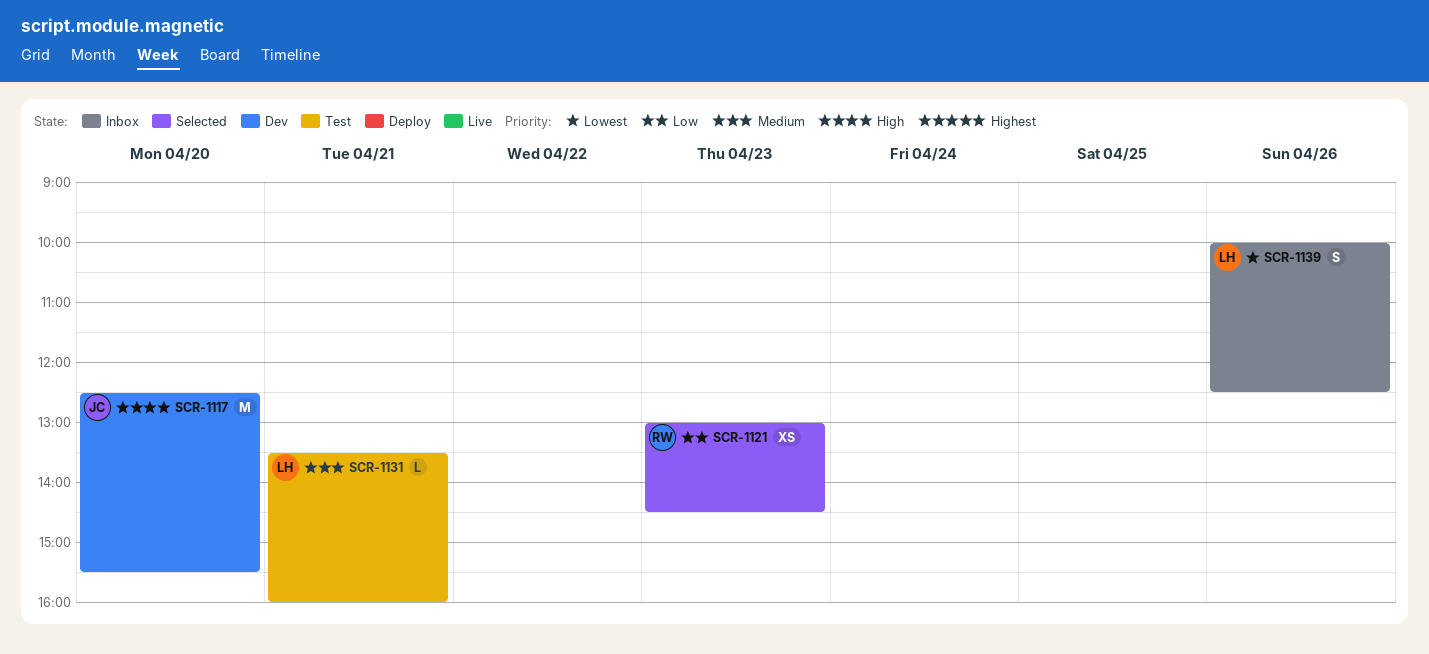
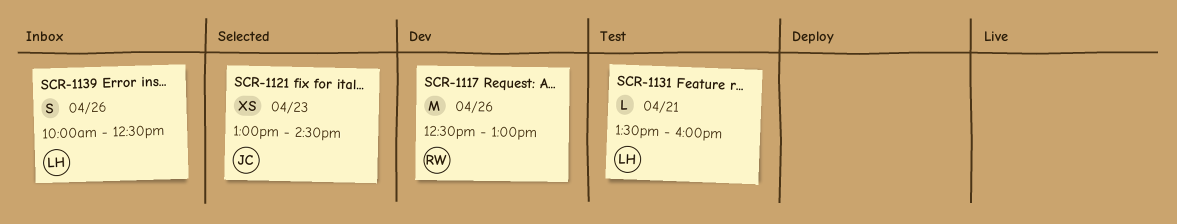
SCR-1117, owner: JC -> RW
SCR-1117, day: Apr 20 -> Apr 26
SCR-1117, ends: 15:30 -> 13:00
SCR-1121, owner: RW -> JC

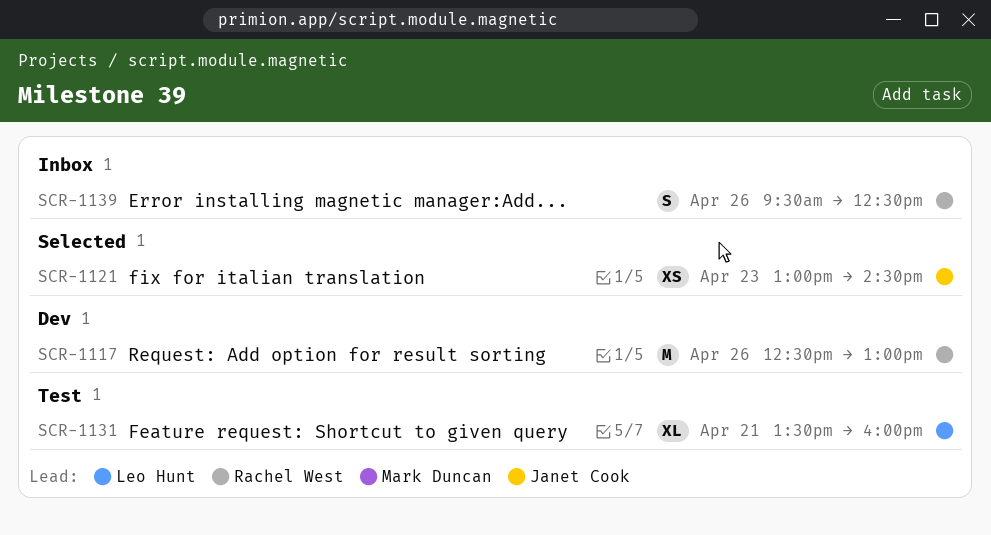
SCR-1131, estimate: L -> XL
SCR-1139, owner: Leo Hunt -> Rachel West
SCR-1139, begins: 10:00 -> 09:30

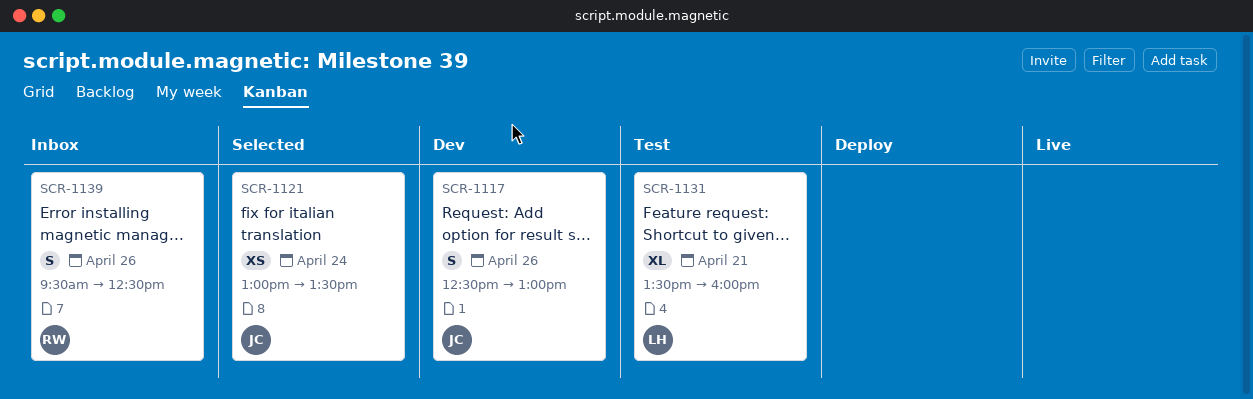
SCR-1117, owner: Rachel West -> Janet Cook
SCR-1117, estimate: M -> S
SCR-1121, day: Apr 23 -> Apr 24
SCR-1121, ends: 14:30 -> 13:30

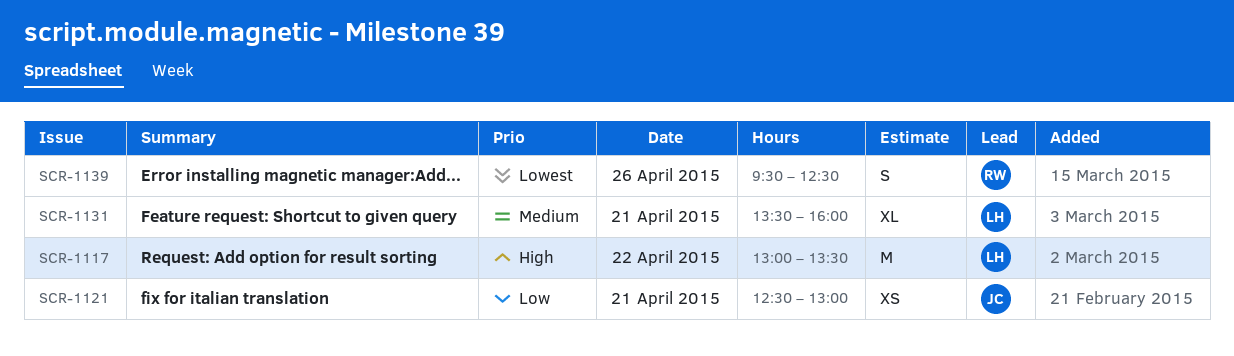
SCR-1117, owner: JC -> LH
SCR-1117, estimate: S -> M
SCR-1117, day: Apr 26 -> Apr 22
SCR-1117, begins: 12:30 -> 13:00
SCR-1117, ends: 13:00 -> 13:30
SCR-1121, day: Apr 24 -> Apr 21
SCR-1121, begins: 13:00 -> 12:30
SCR-1121, ends: 13:30 -> 13:00

